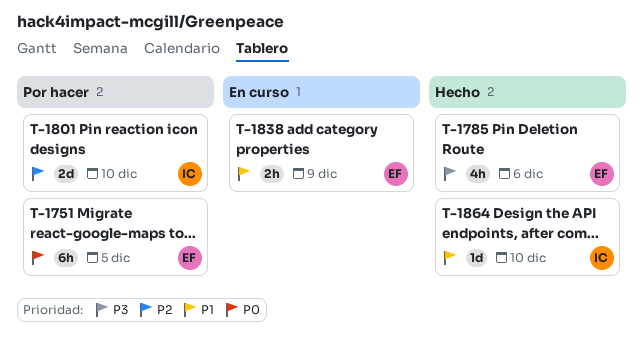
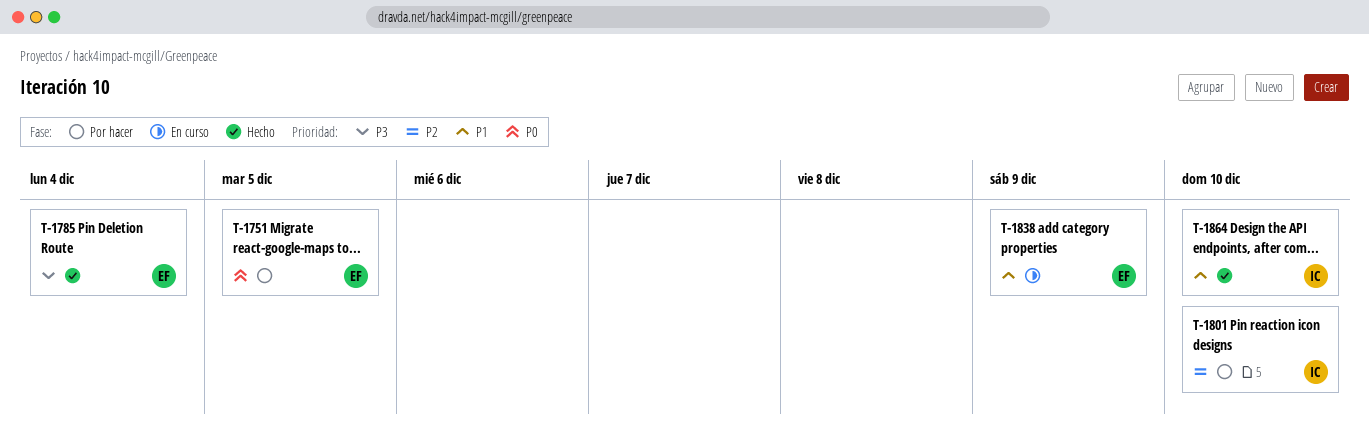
T-1785, due: Dec 6 -> Dec 4

